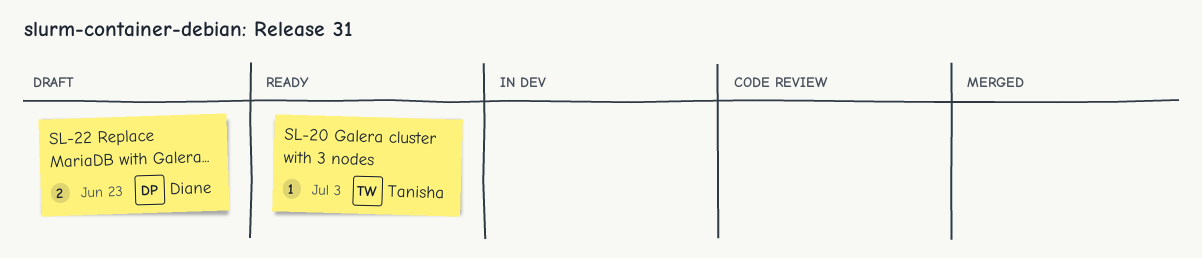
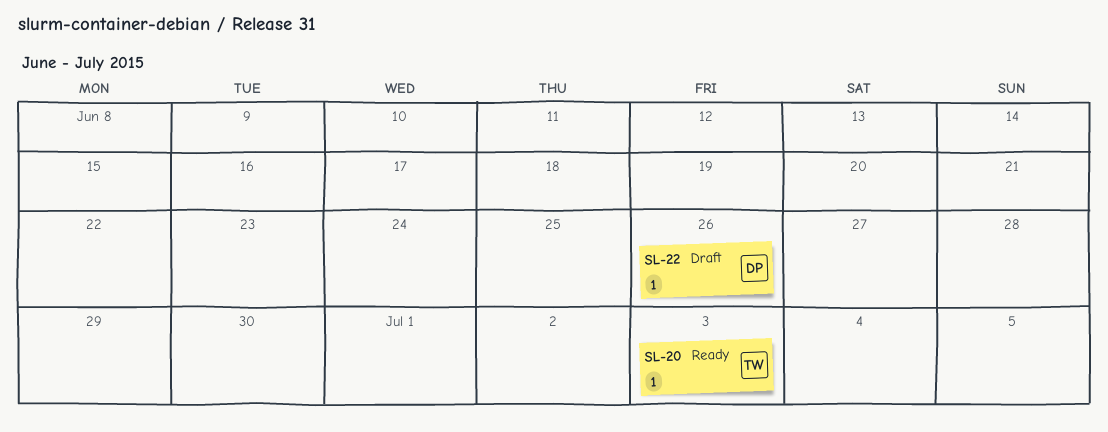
SL-22, estimate: 2 -> 1
SL-22, due: Jun 23 -> Jun 26

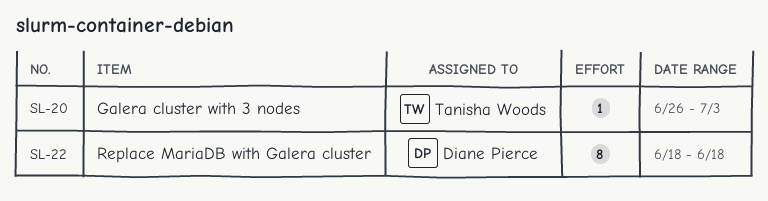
SL-22, estimate: 1 -> 8
SL-22, due: Jun 26 -> Jun 18

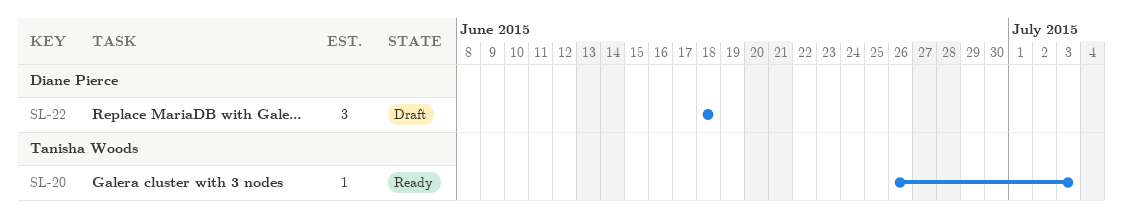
SL-22, estimate: 8 -> 3

